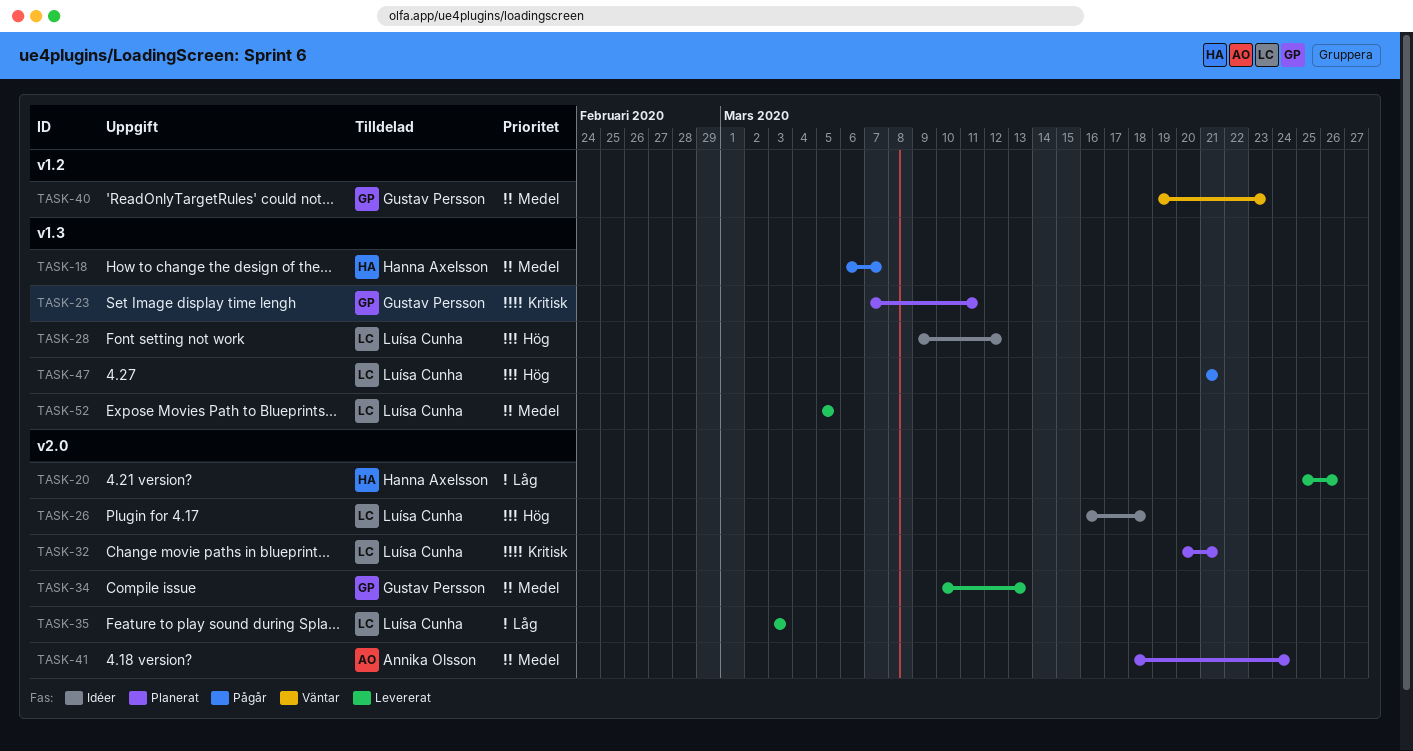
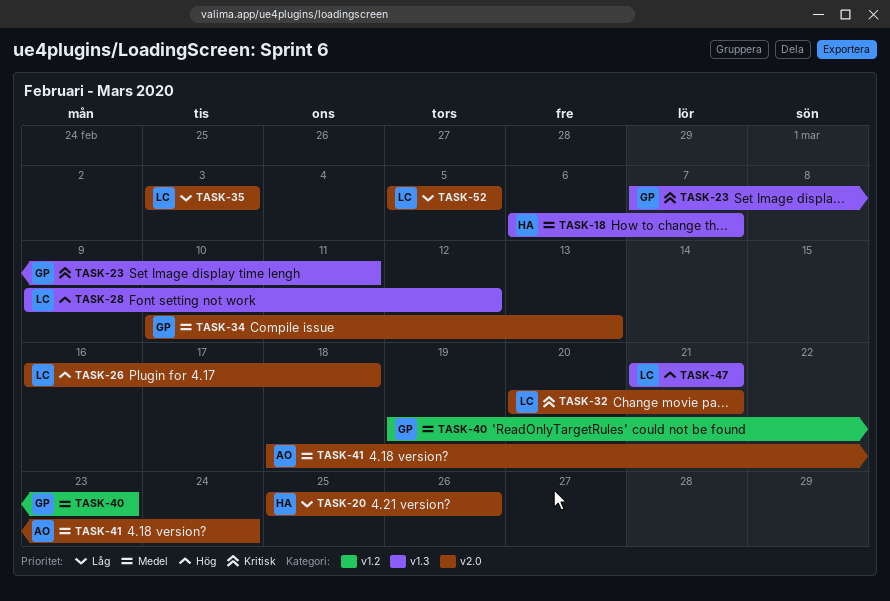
TASK-52, priority: Medel -> Låg
TASK-52, label: v1.3 -> v2.0

